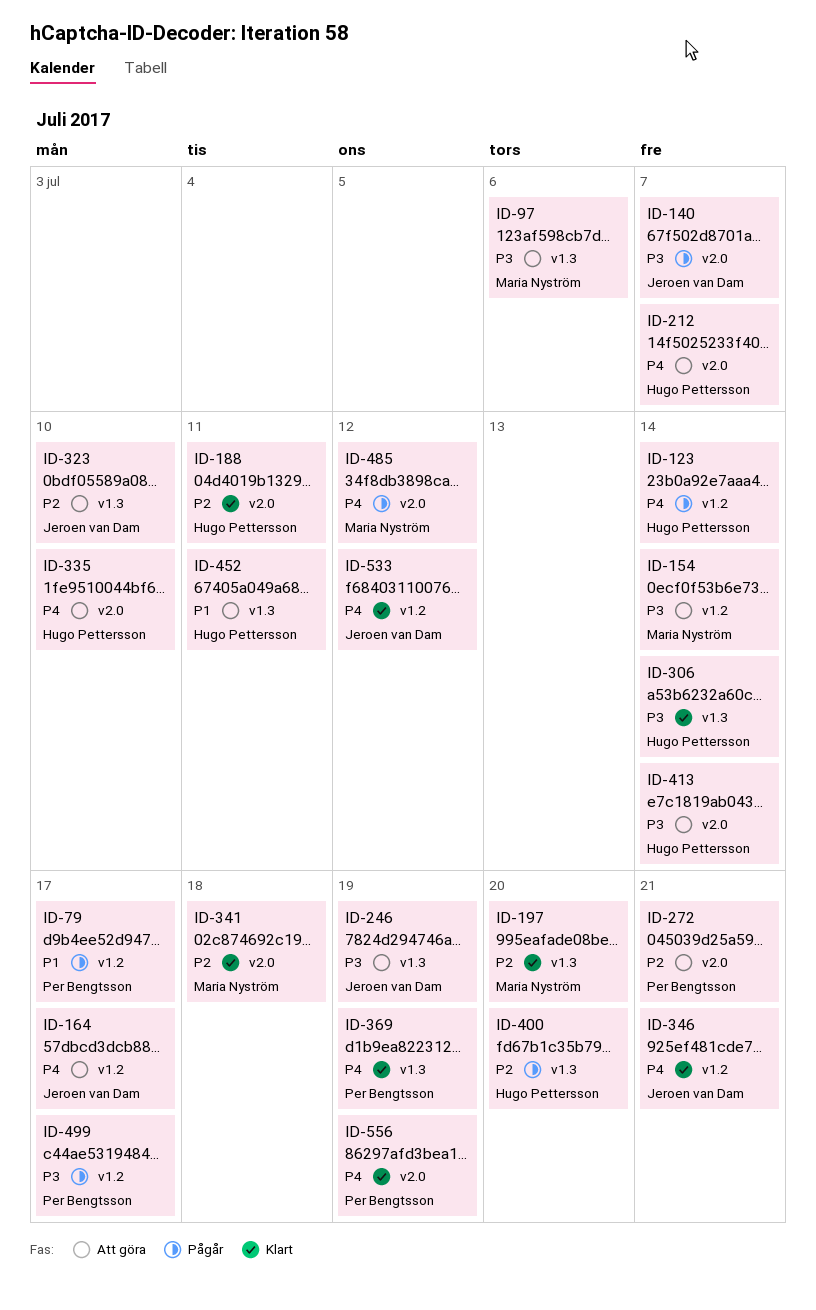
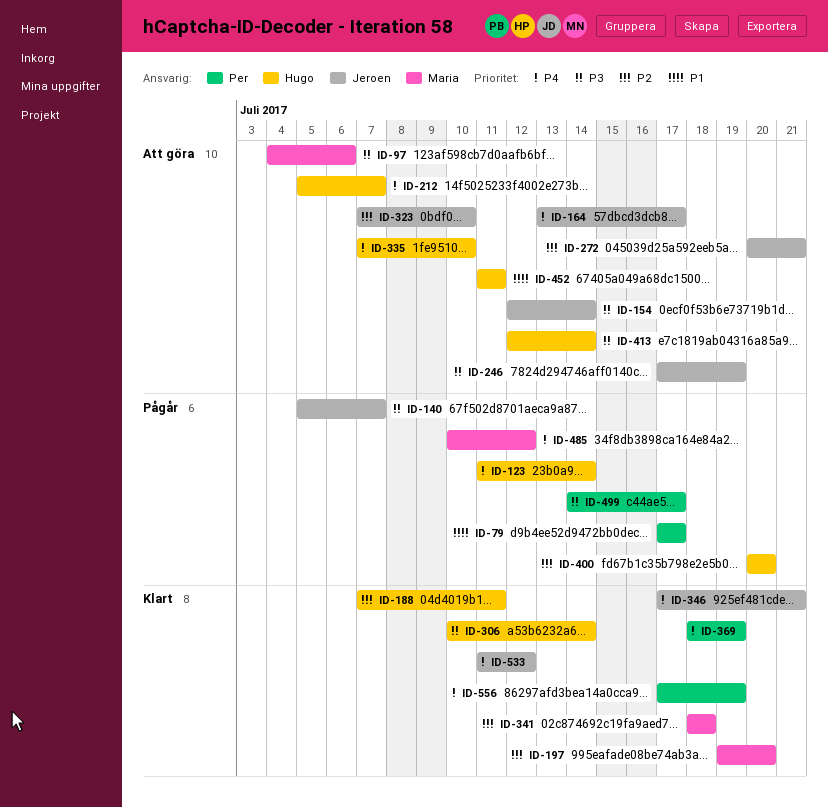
ID-154, owner: Maria Nyström -> Jeroen van Dam
ID-272, owner: Per Bengtsson -> Jeroen van Dam

